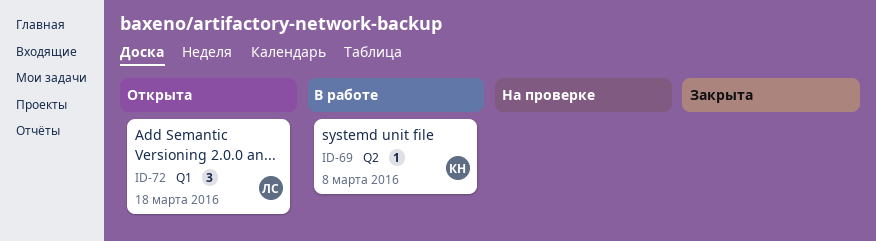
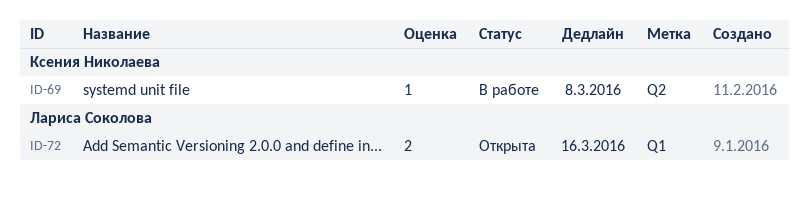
ID-72, estimate: 3 -> 2
ID-72, due: Mar 18 -> Mar 16

